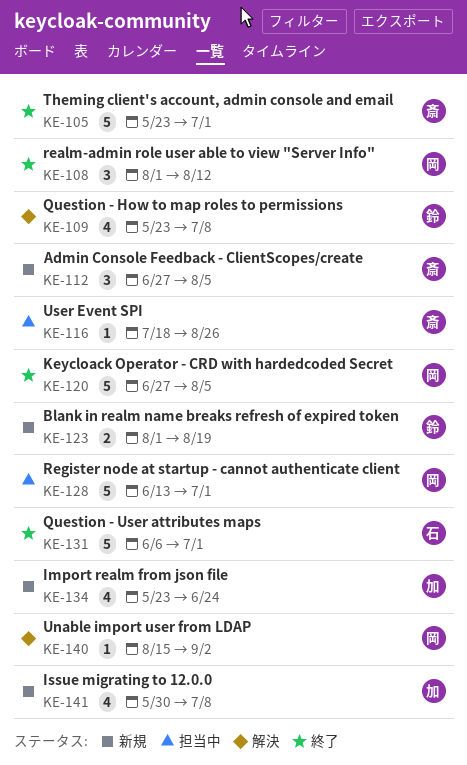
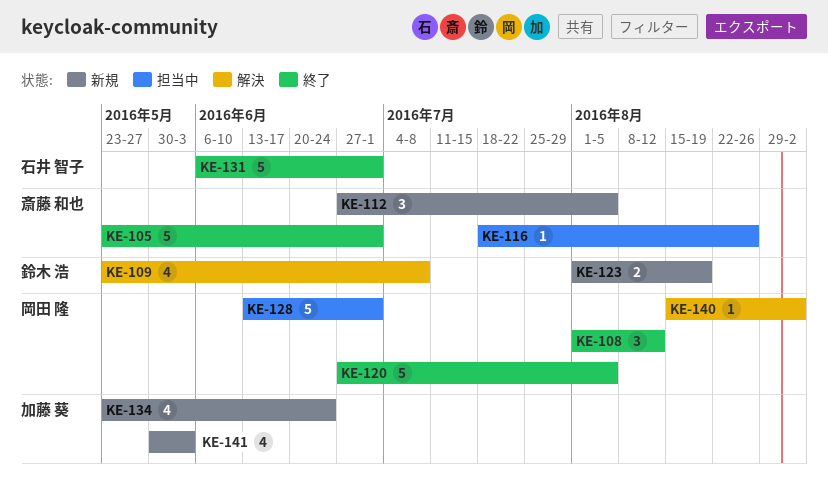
KE-141, due: Jul 8 -> Jun 3

